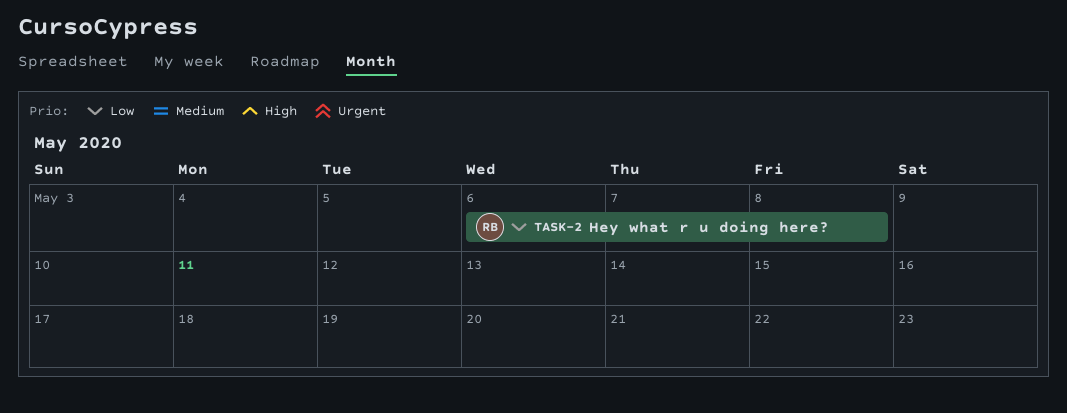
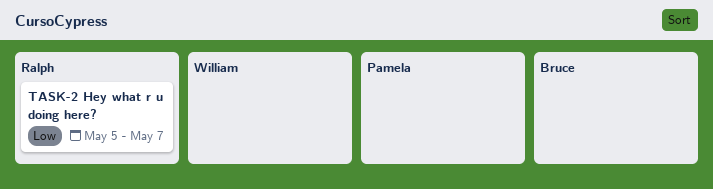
TASK-2, start: May 6 -> May 5
TASK-2, due: May 8 -> May 7

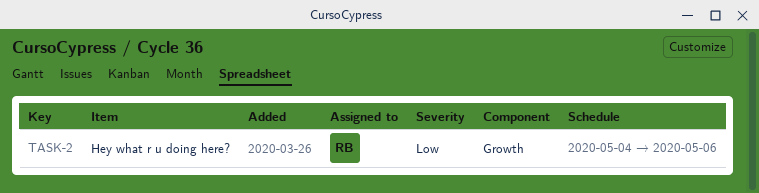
TASK-2, start: May 5 -> May 4
TASK-2, due: May 7 -> May 6

